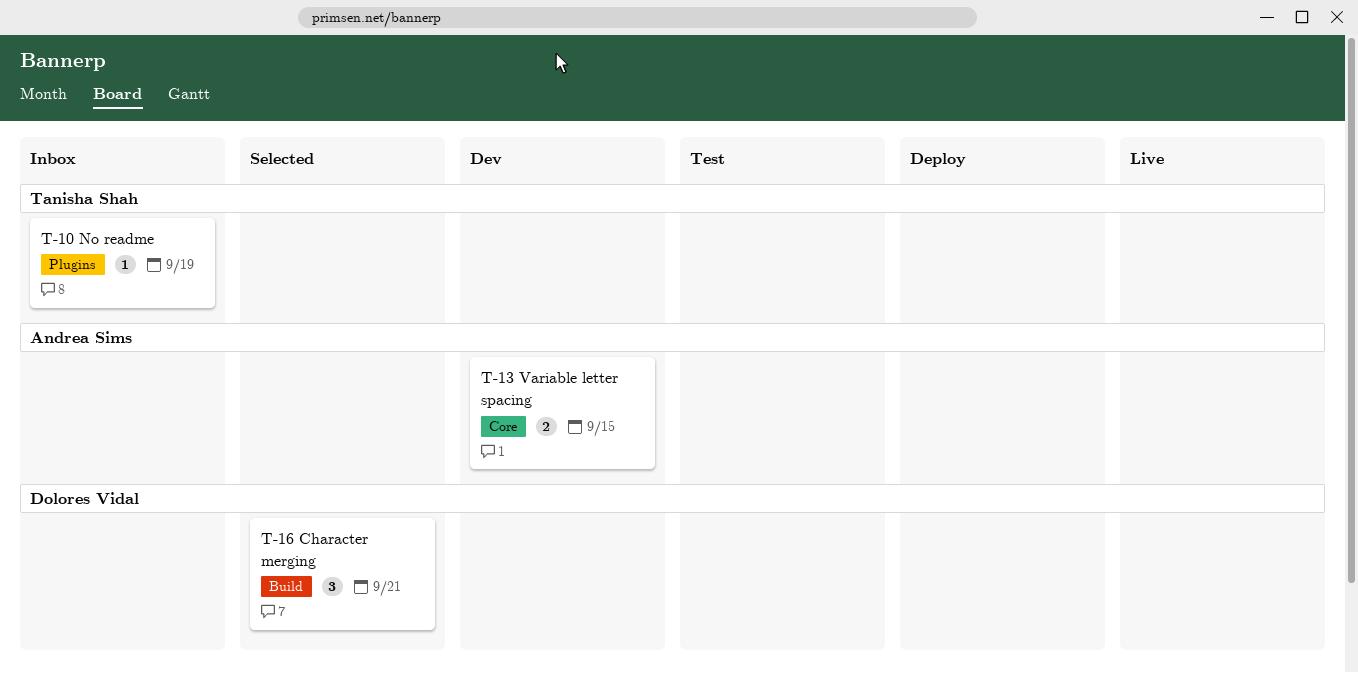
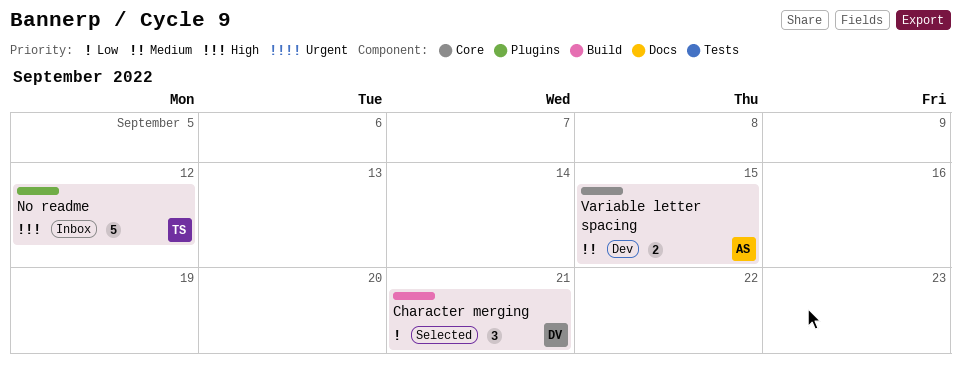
No readme, estimate: 1 -> 5
No readme, due: Sep 19 -> Sep 12

